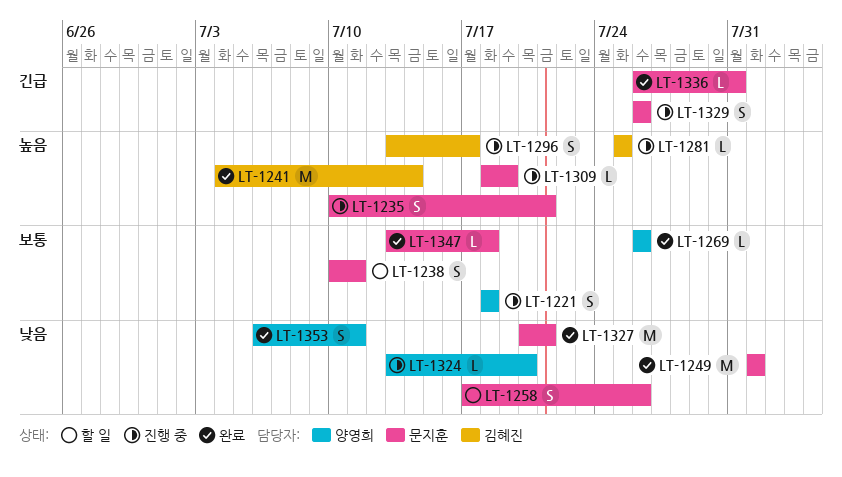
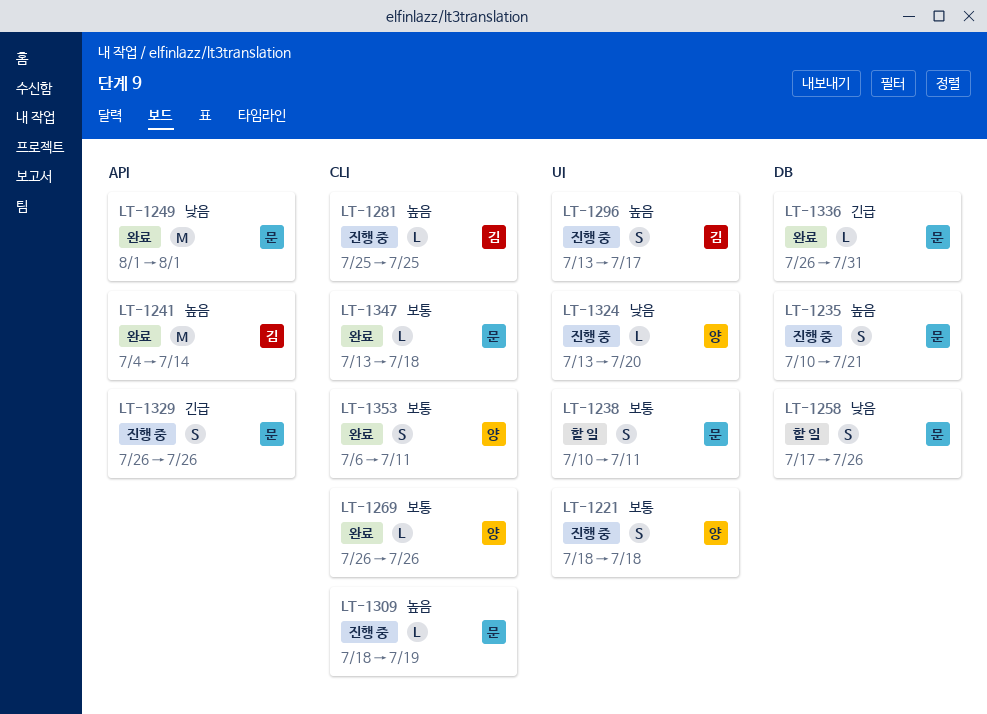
LT-1327: present -> none
LT-1353, priority: 낮음 -> 보통

